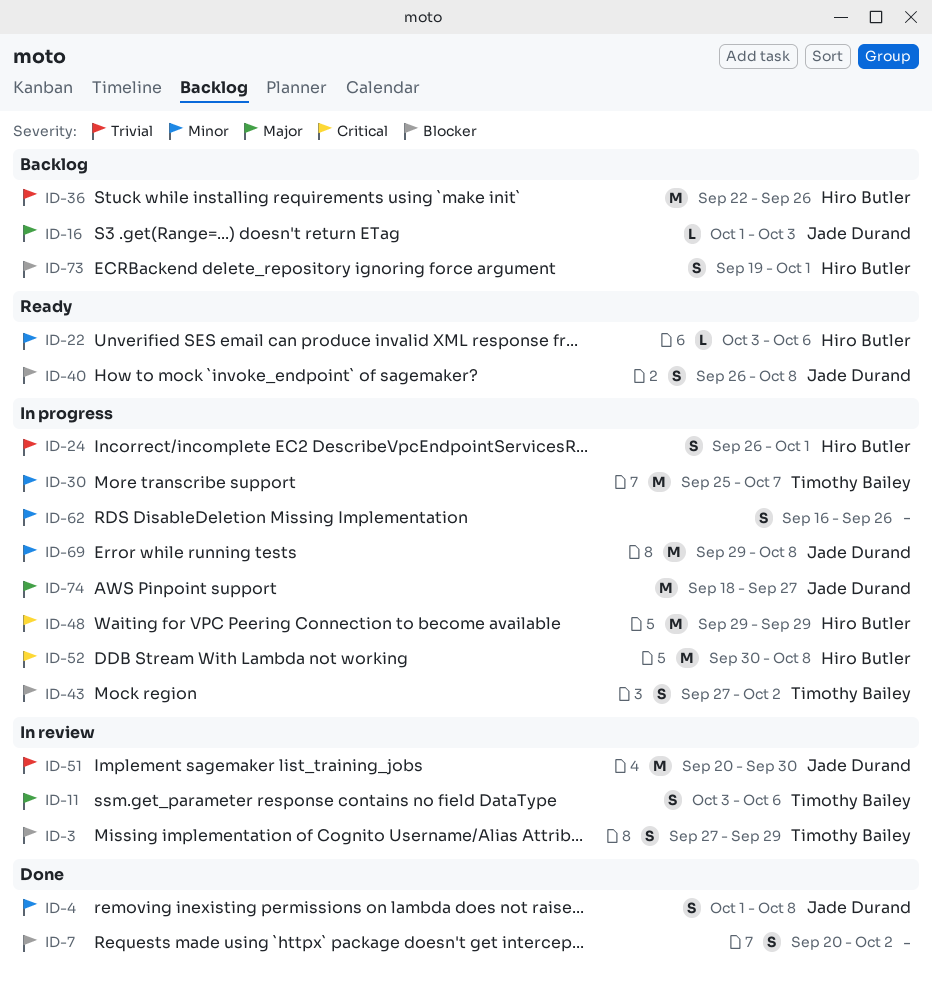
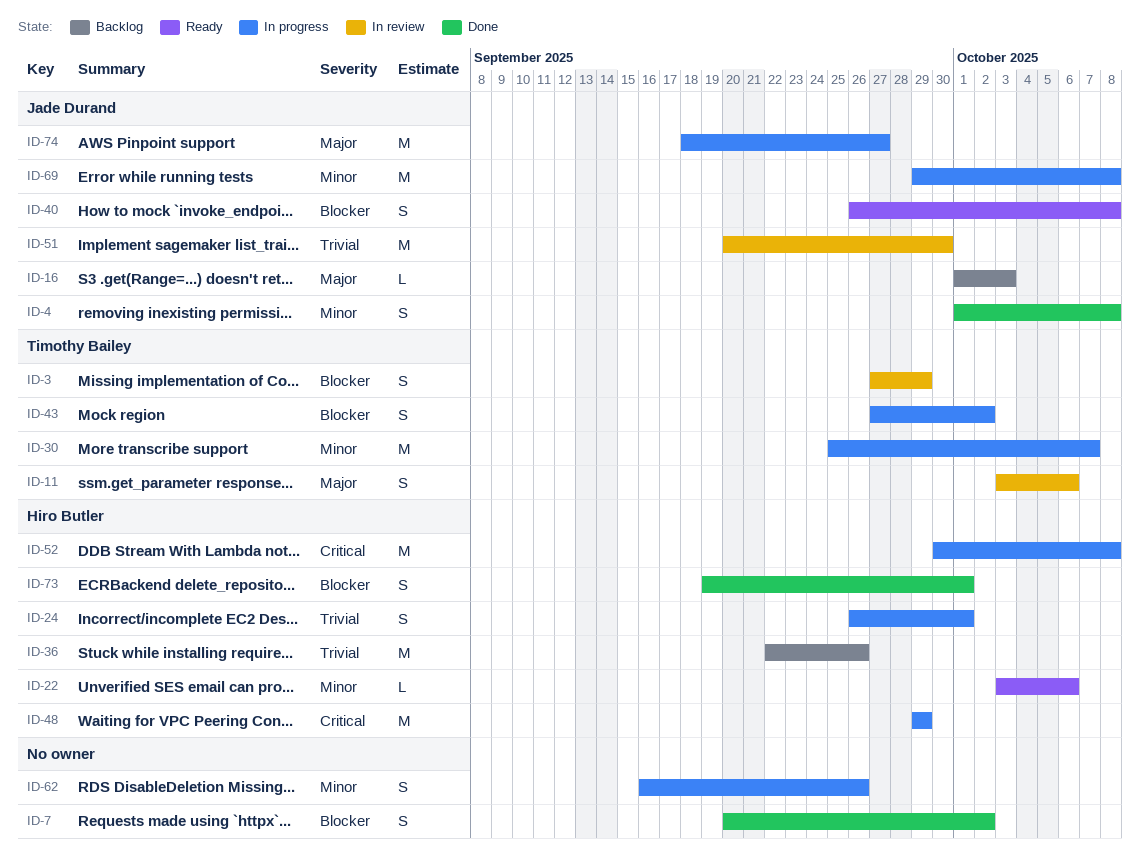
ID-73, status: Backlog -> Done

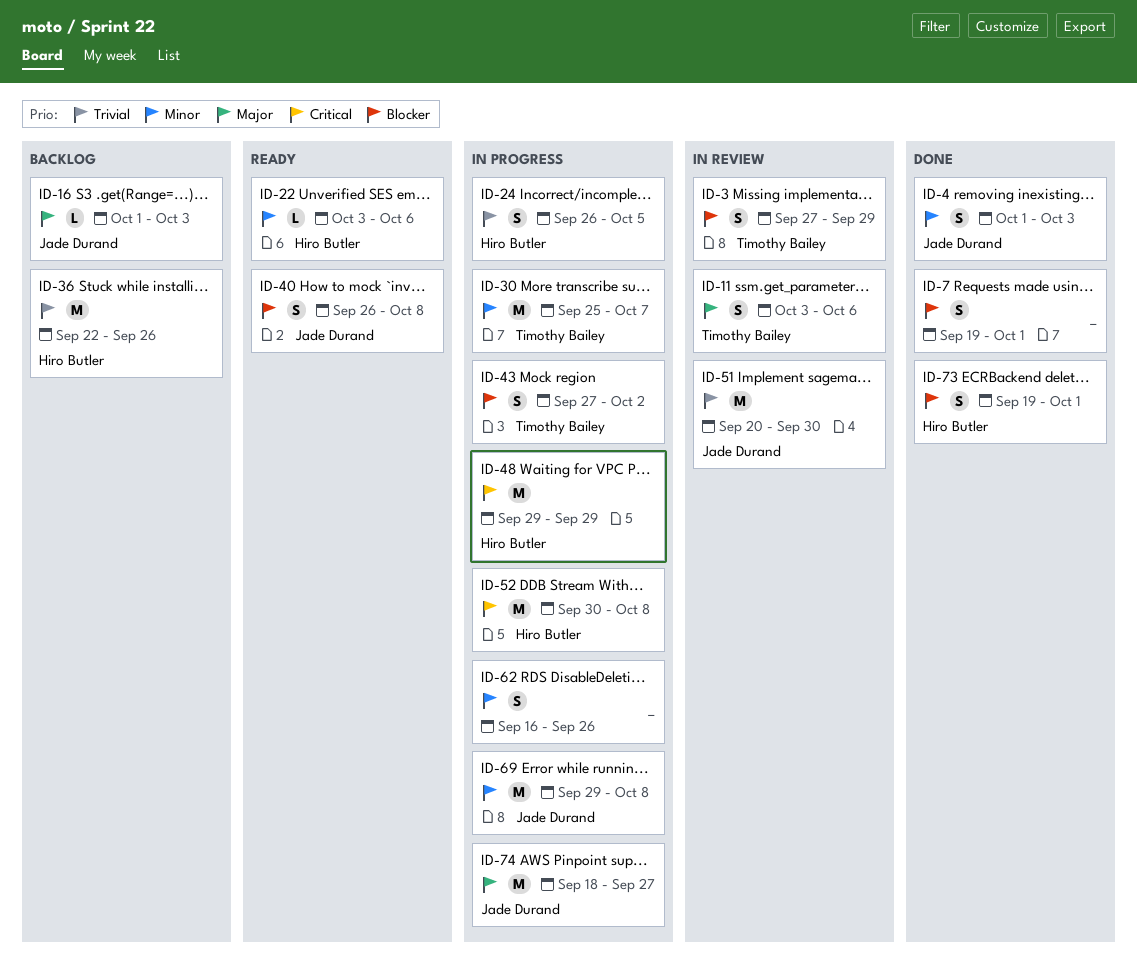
ID-4, due: Oct 8 -> Oct 3
ID-7, start: Sep 20 -> Sep 19
ID-7, due: Oct 2 -> Oct 1
ID-24, due: Oct 1 -> Oct 5

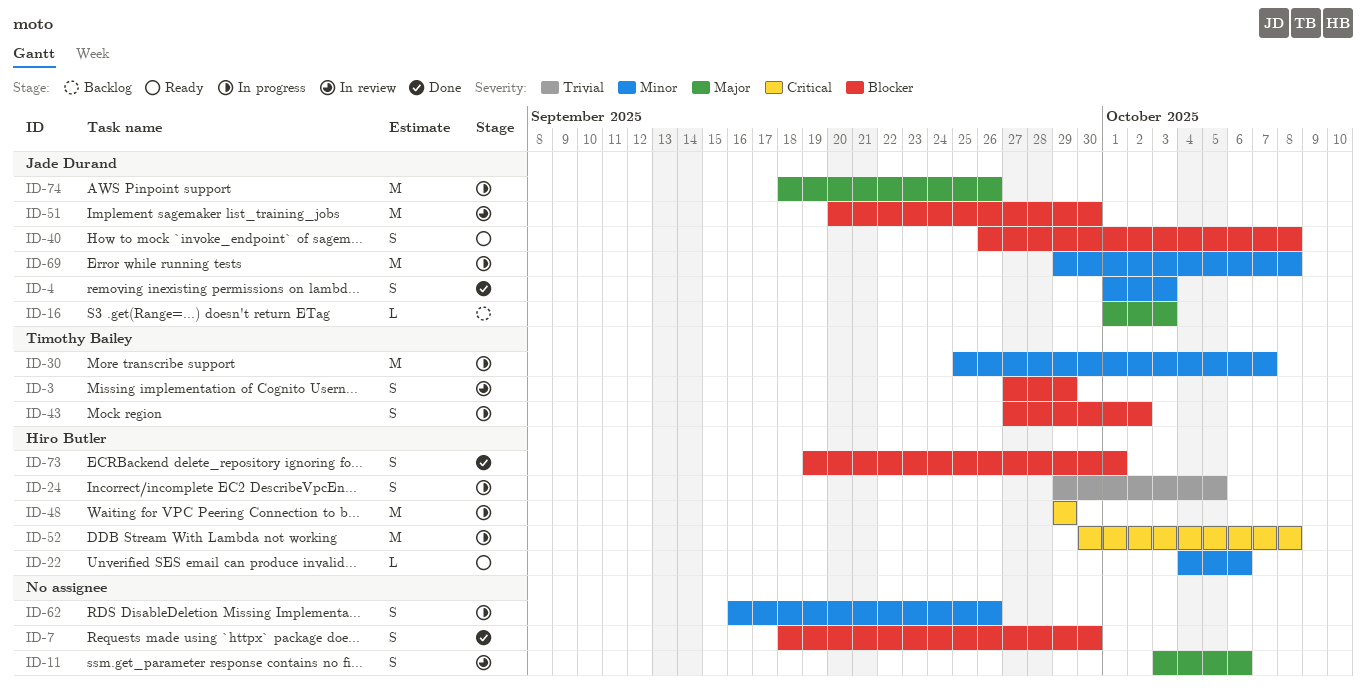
ID-7, start: Sep 19 -> Sep 18
ID-7, due: Oct 1 -> Sep 30
ID-11, owner: Timothy Bailey -> none
ID-22, start: Oct 3 -> Oct 4
ID-24, start: Sep 26 -> Sep 29
ID-36: present -> none
ID-51, priority: Trivial -> Blocker
ID-74, due: Sep 27 -> Sep 26

